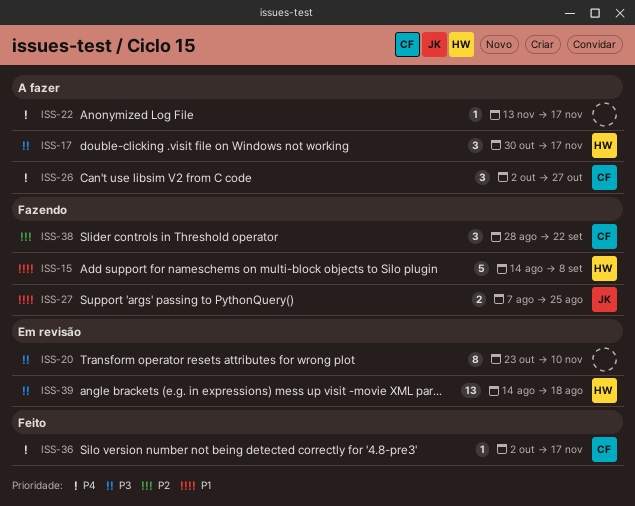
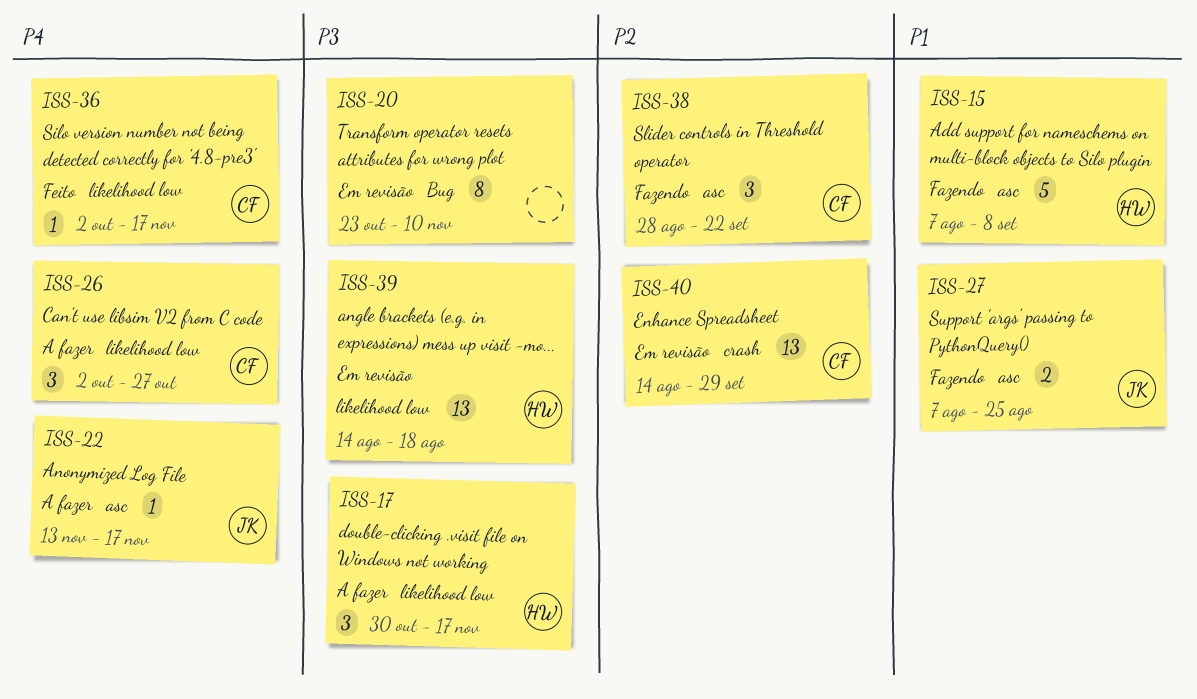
ISS-15, start: Aug 14 -> Aug 7
ISS-22, owner: none -> JK
ISS-40: none -> present

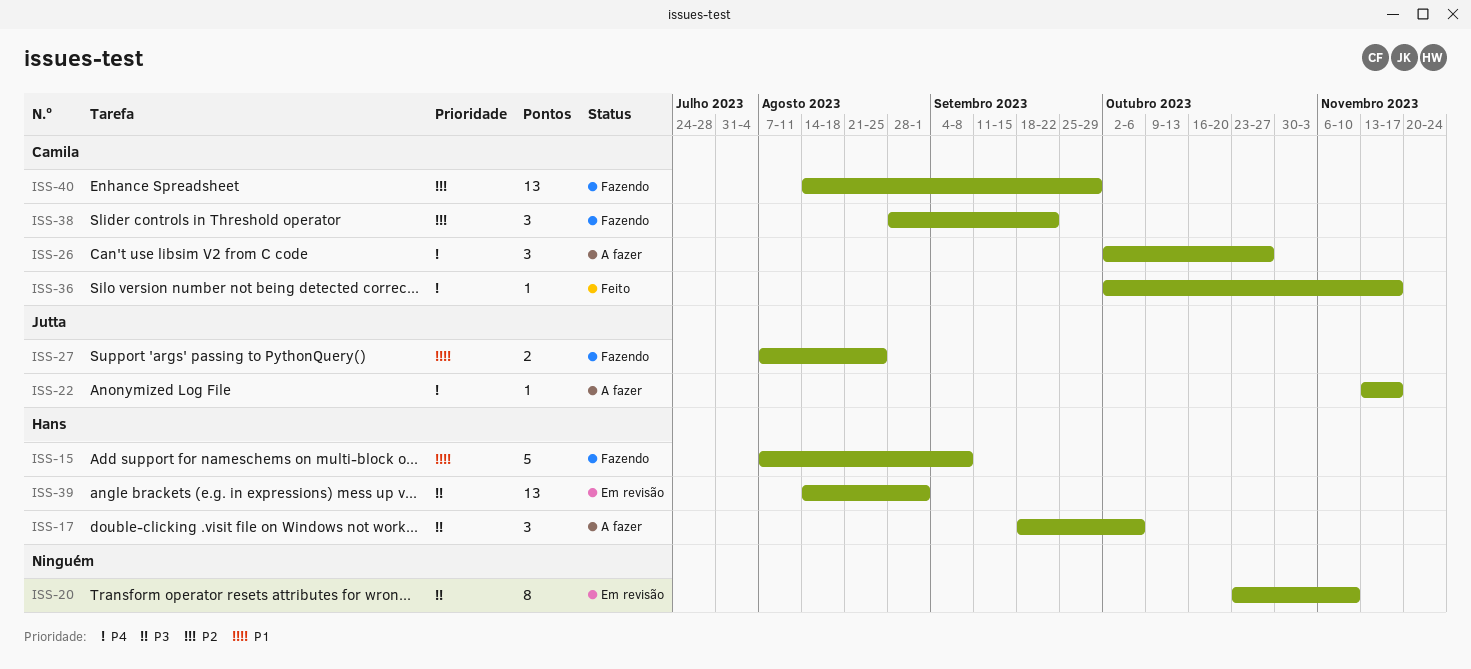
ISS-17, start: Oct 30 -> Sep 18
ISS-17, due: Nov 17 -> Oct 6
ISS-39, due: Aug 18 -> Sep 1
ISS-40, status: Em revisão -> Fazendo

